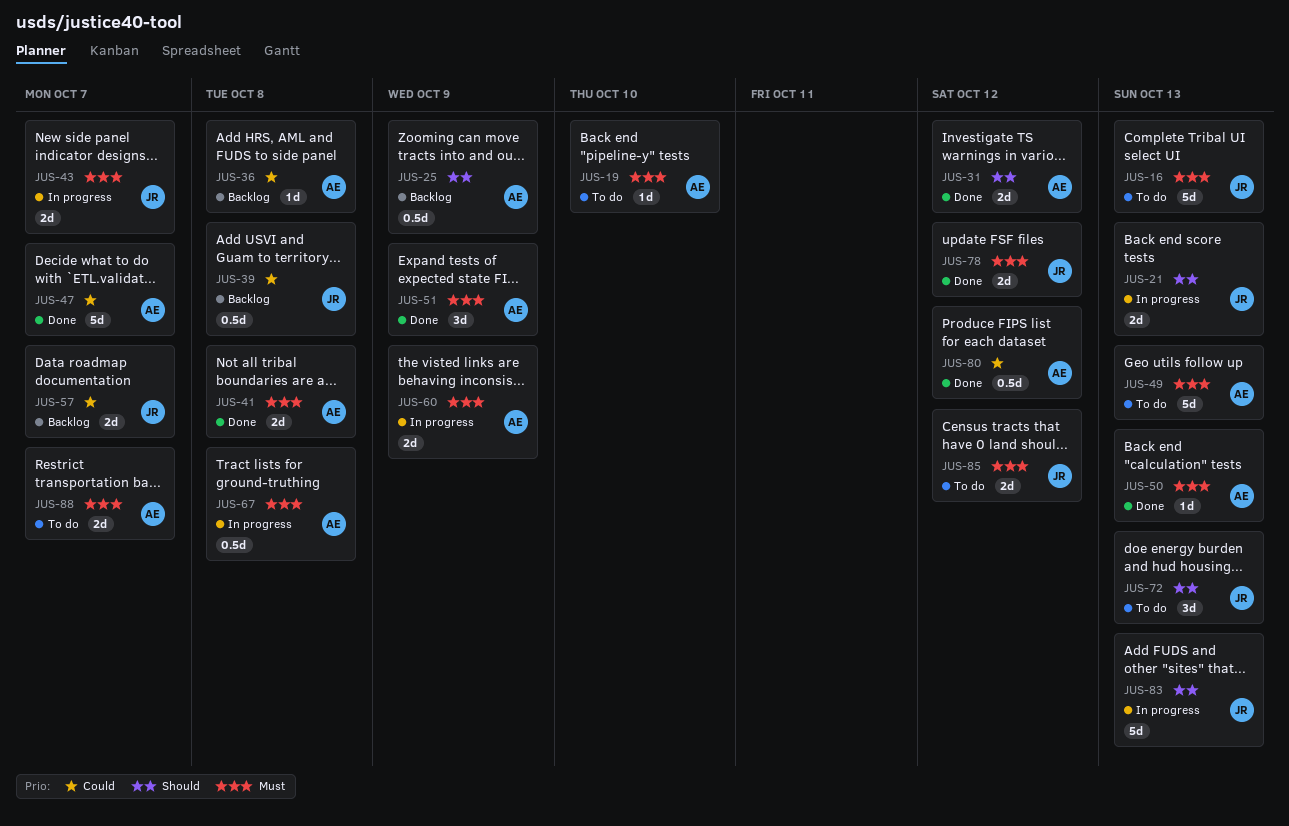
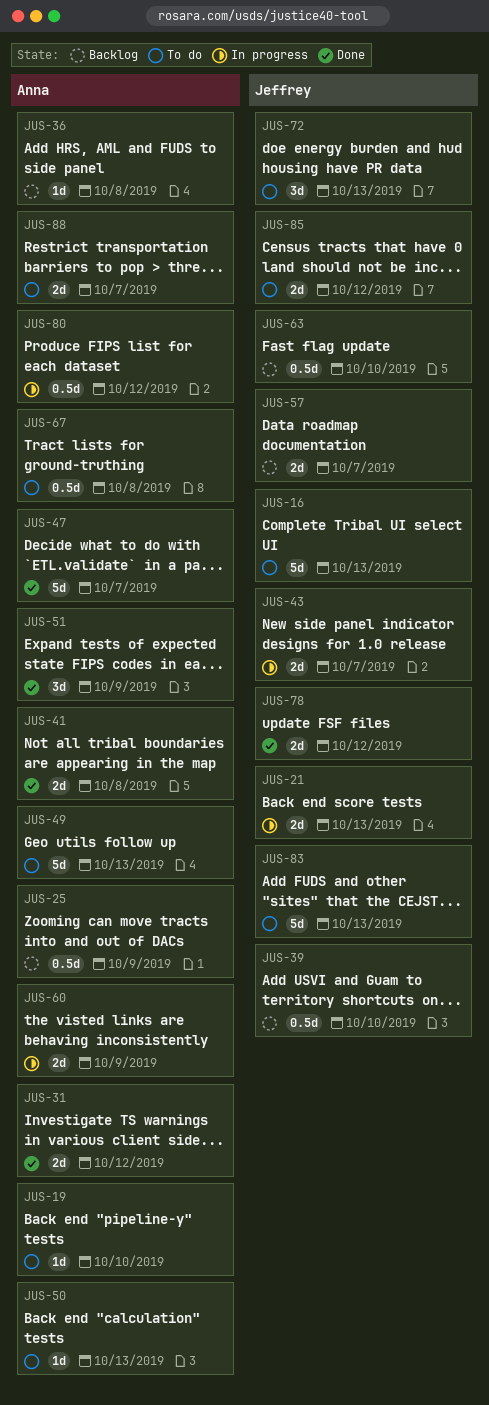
JUS-39, due: Oct 8 -> Oct 10
JUS-50, status: Done -> To do
JUS-63: none -> present
JUS-67, status: In progress -> To do
JUS-80, status: Done -> In progress
JUS-83, status: In progress -> To do

